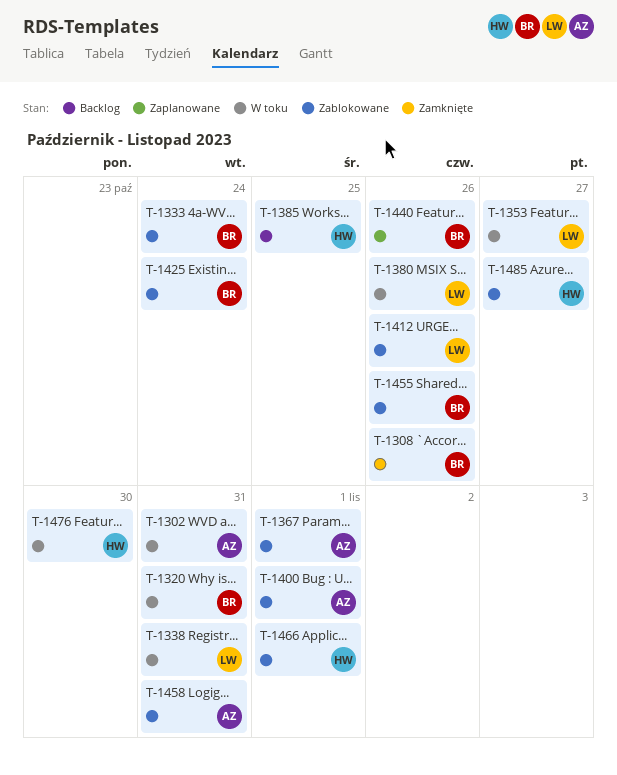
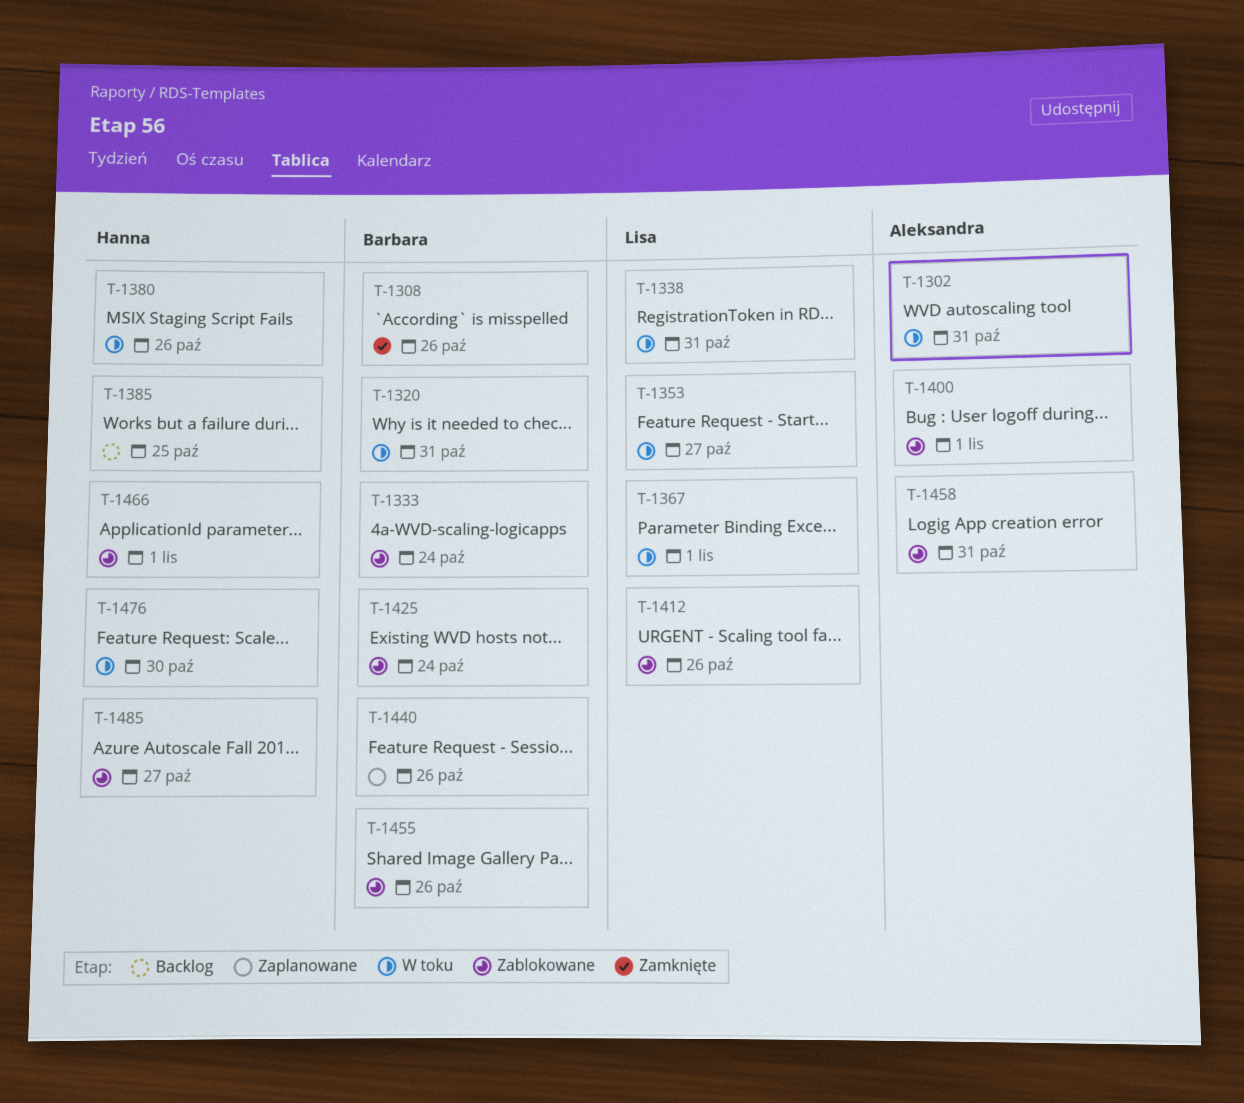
T-1367, status: Zablokowane -> W toku
T-1367, owner: Aleksandra -> Lisa
T-1380, owner: Lisa -> Hanna

